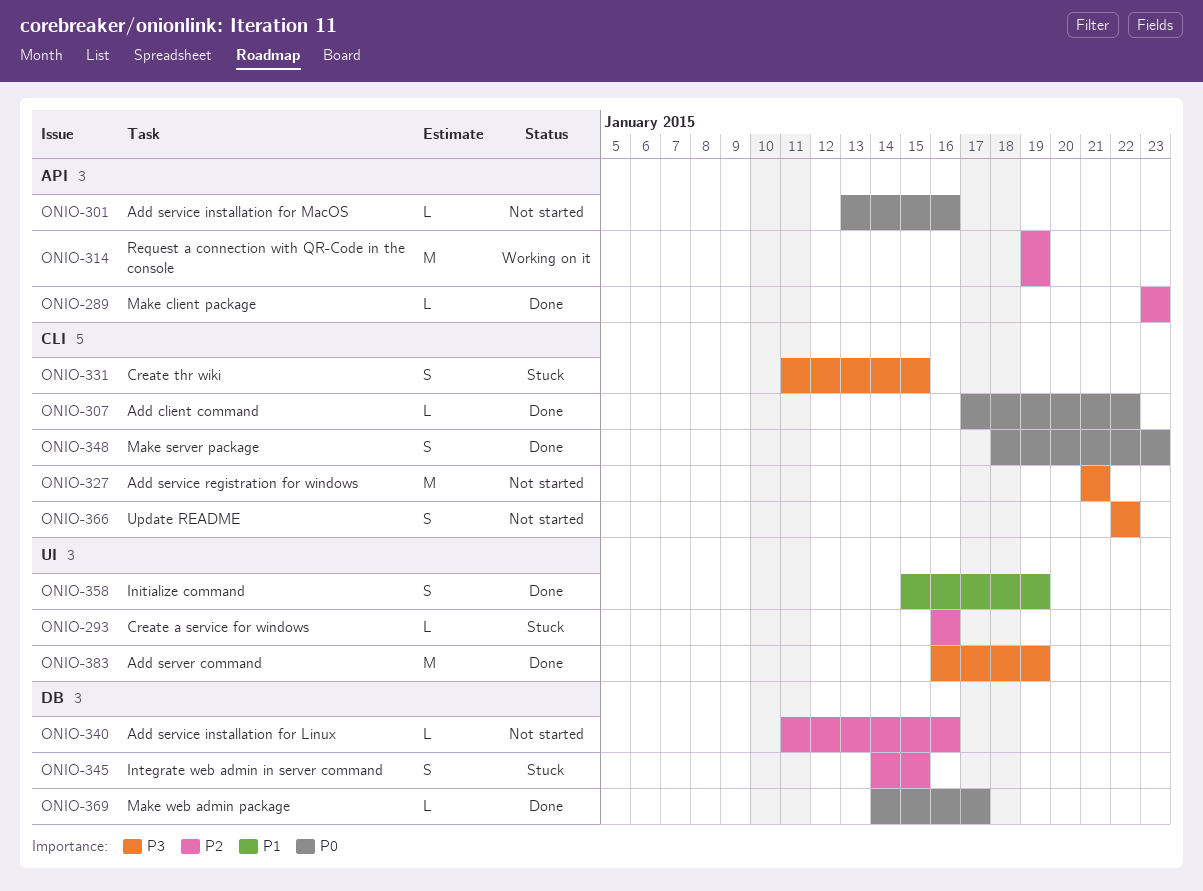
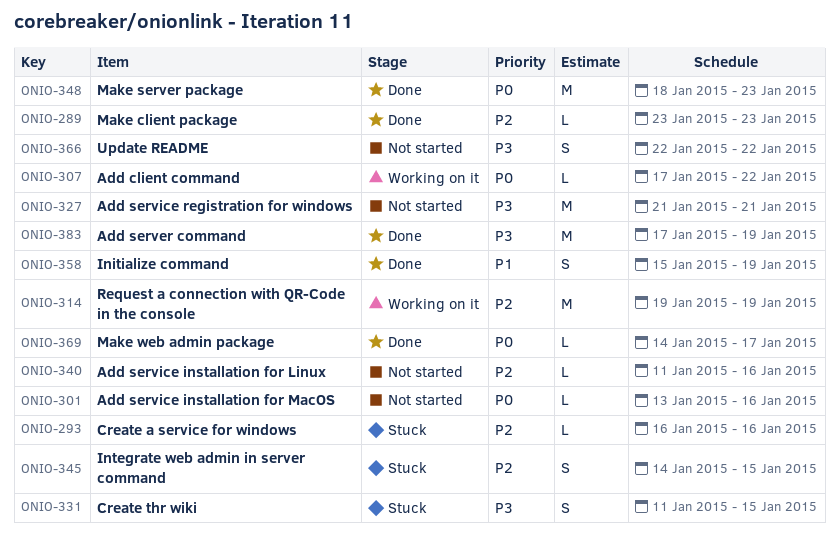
ONIO-307, status: Done -> Working on it
ONIO-348, estimate: S -> M
ONIO-383, start: Jan 16 -> Jan 17

